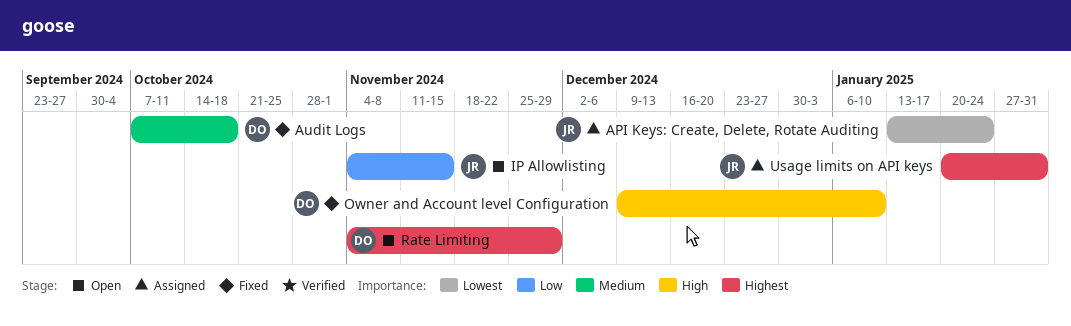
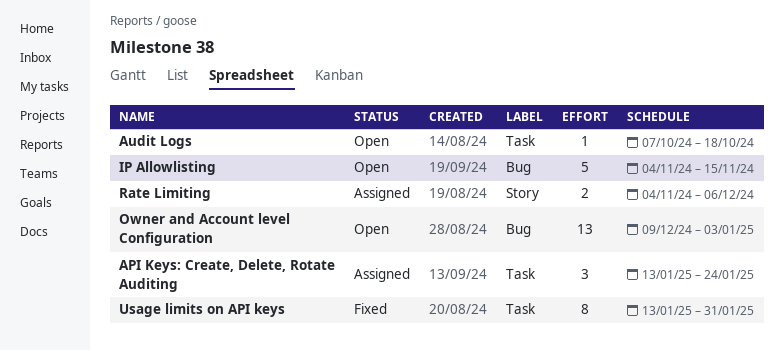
Audit Logs, status: Fixed -> Open
Owner and Account level Configuration, status: Fixed -> Open
Owner and Account level Configuration, due: Jan 10 -> Jan 3
Rate Limiting, status: Open -> Assigned
Rate Limiting, due: Nov 29 -> Dec 6
Usage limits on API keys, status: Assigned -> Fixed
Usage limits on API keys, start: Jan 20 -> Jan 13

